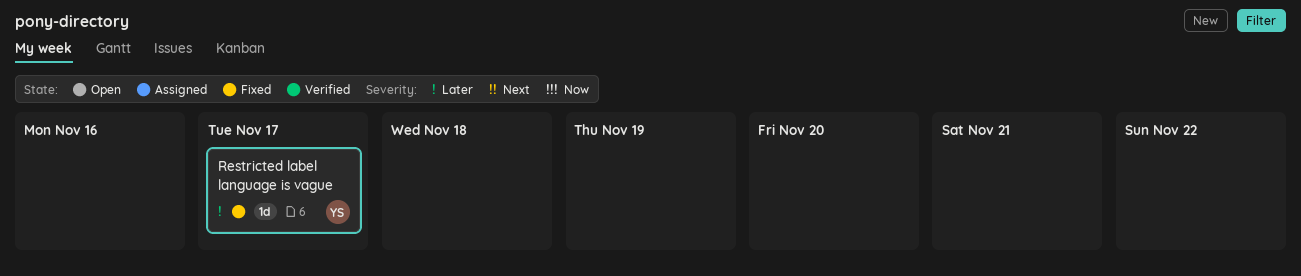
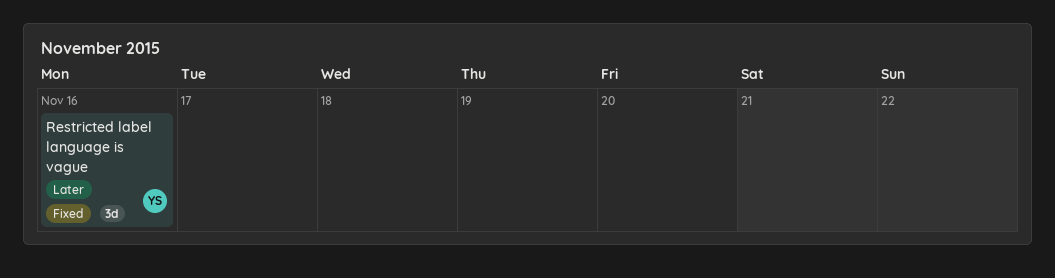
Restricted label language is vague, estimate: 1d -> 3d
Restricted label language is vague, due: Nov 17 -> Nov 16

